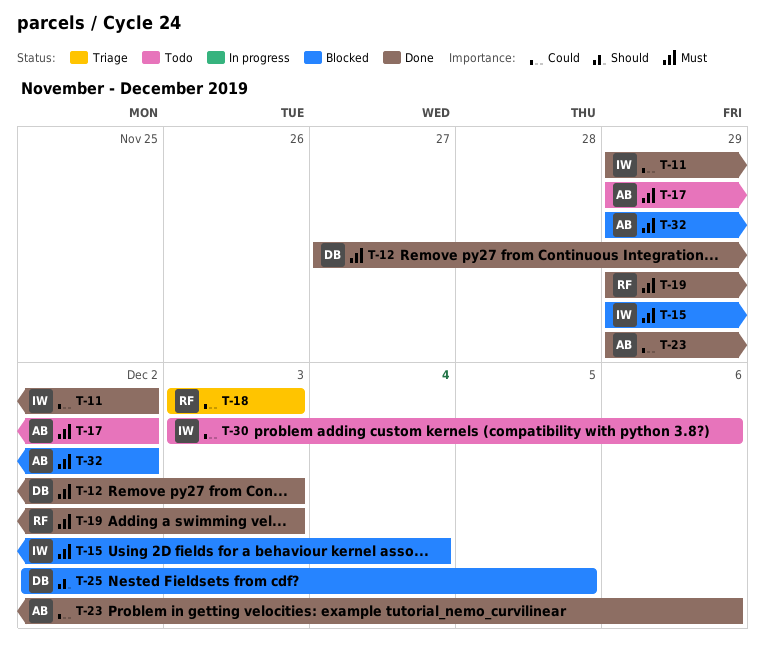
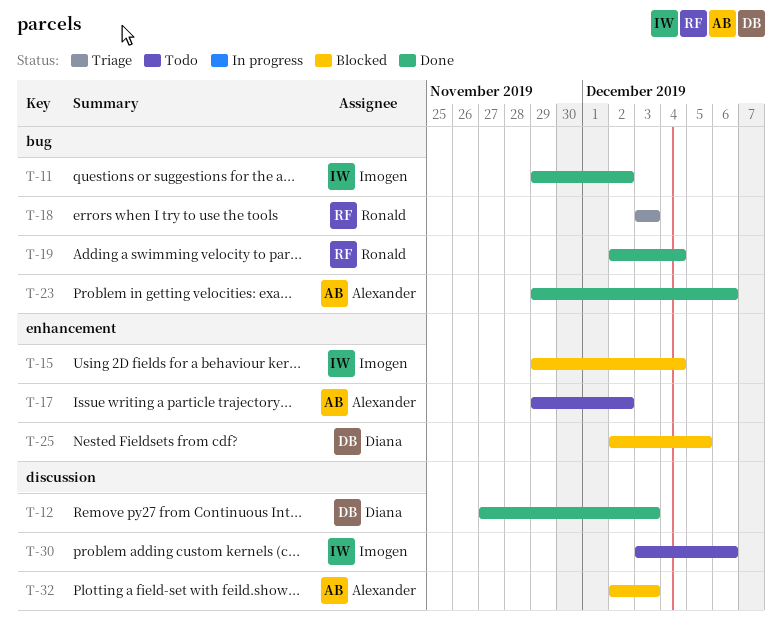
T-19, start: Nov 29 -> Dec 2
T-19, due: Dec 3 -> Dec 4
T-32, start: Nov 29 -> Dec 2
T-32, due: Dec 2 -> Dec 3

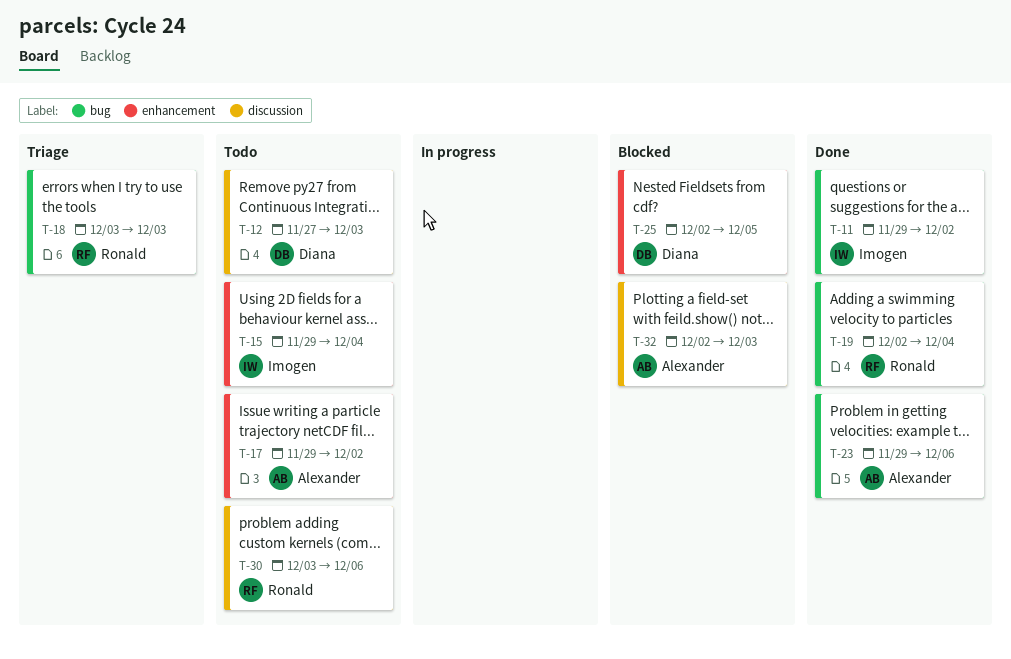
T-12, status: Done -> Todo
T-15, status: Blocked -> Todo
T-30, owner: Imogen -> Ronald

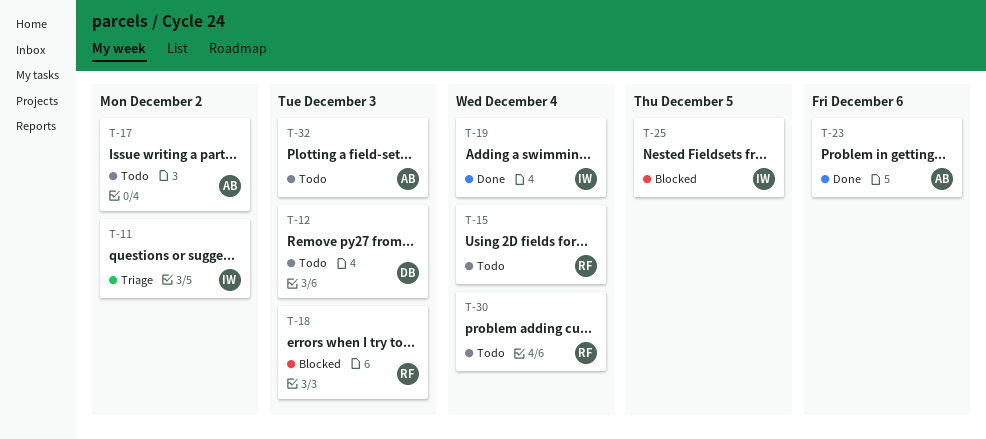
T-11, status: Done -> Triage
T-15, owner: Imogen -> Ronald
T-18, status: Triage -> Blocked
T-19, owner: Ronald -> Imogen
T-25, owner: Diana -> Imogen
T-30, due: Dec 6 -> Dec 4
T-32, status: Blocked -> Todo

